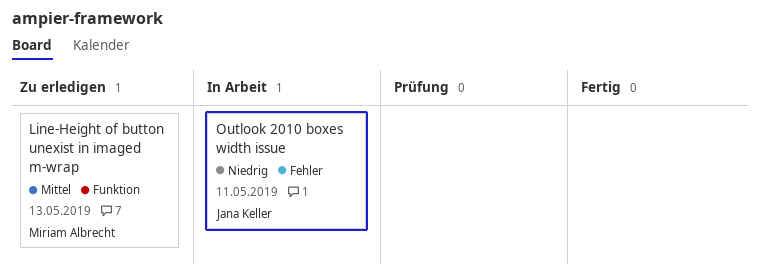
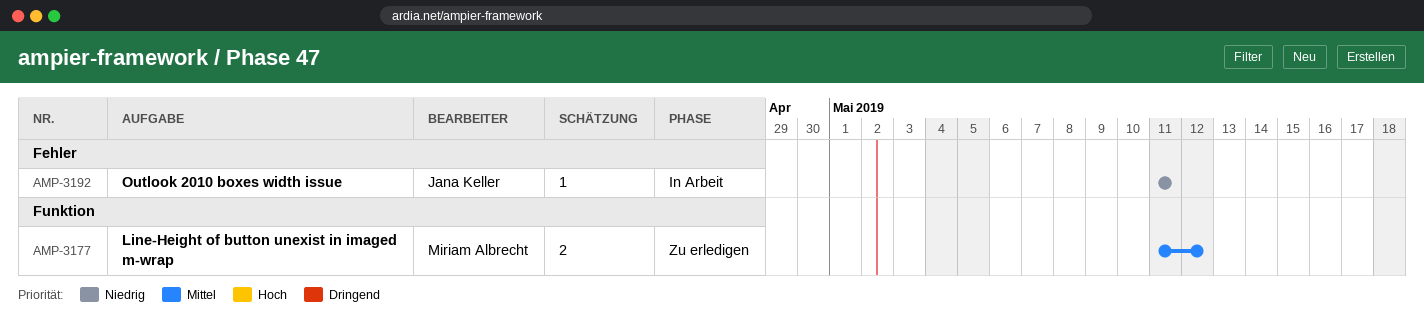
Line-Height of button unexist in imaged m-wrap, due: May 13 -> May 12

